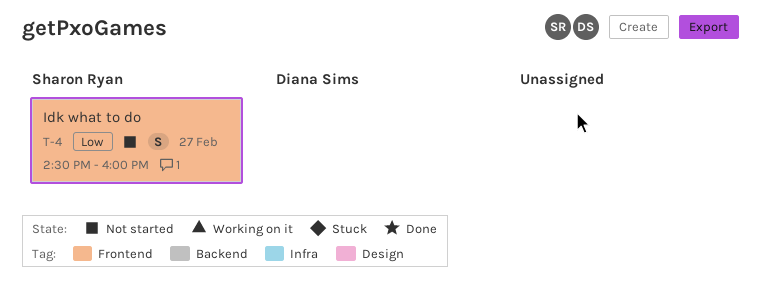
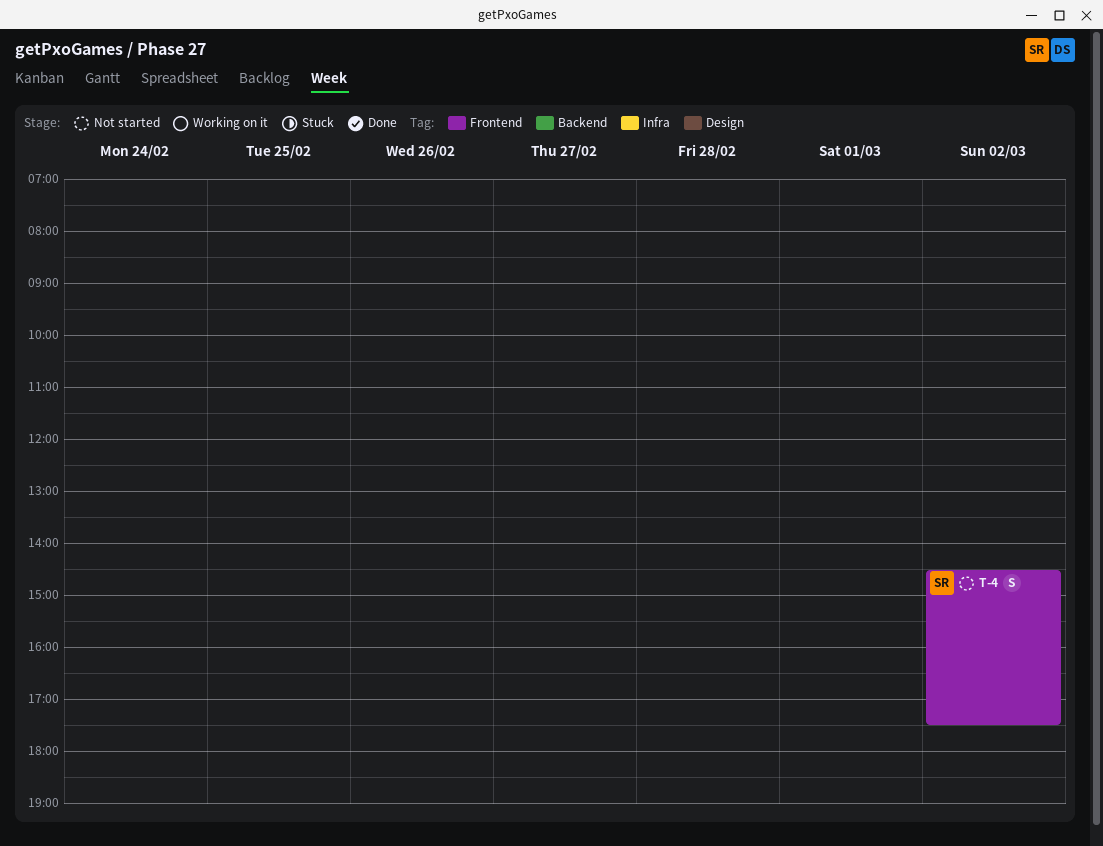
T-4, day: Feb 27 -> Mar 2
T-4, ends: 16:00 -> 17:30

